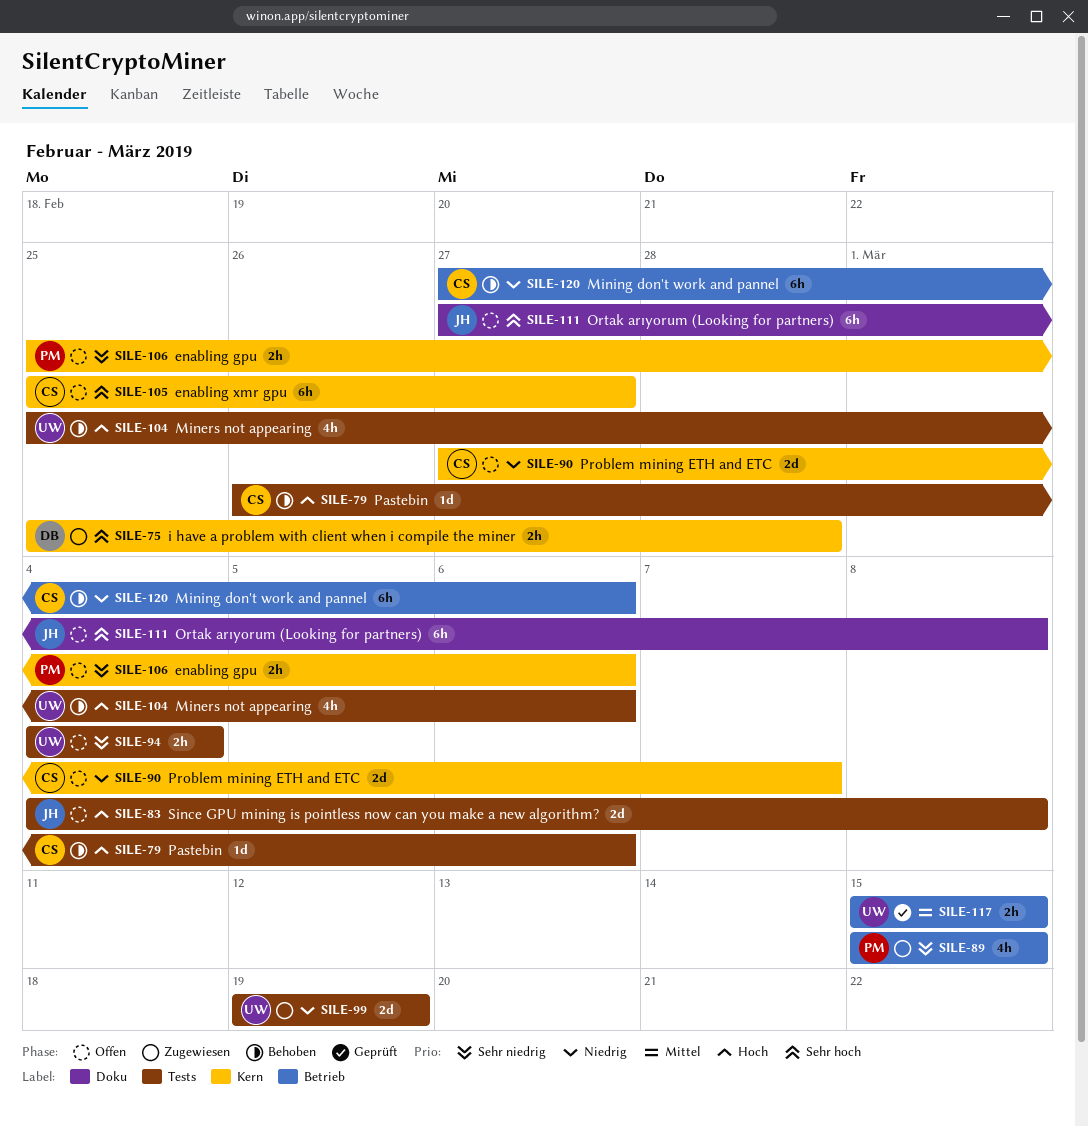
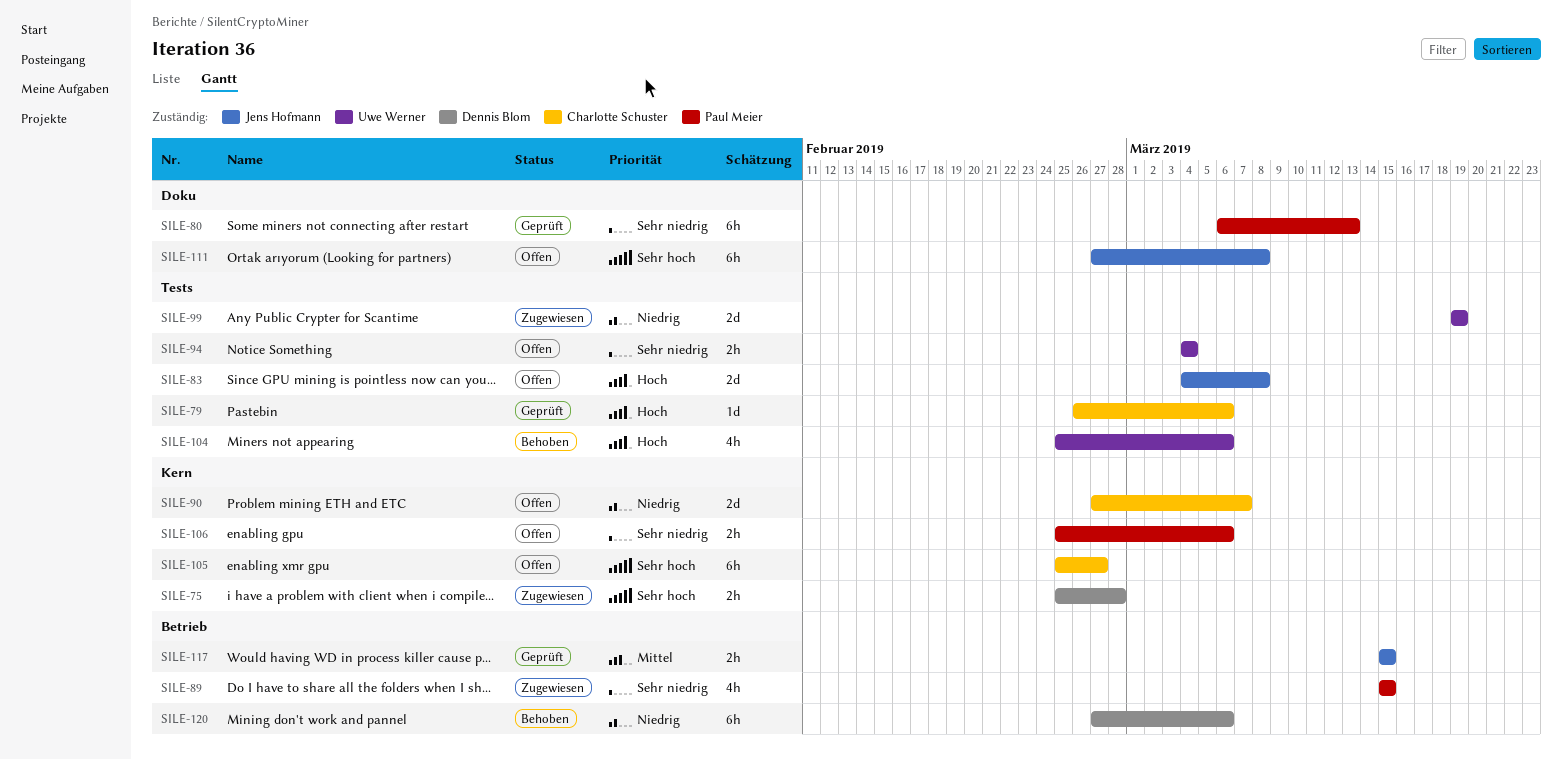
SILE-79, status: Behoben -> Geprüft
SILE-80: none -> present
SILE-117, owner: Uwe Werner -> Jens Hofmann
SILE-120, owner: Charlotte Schuster -> Dennis Blom

